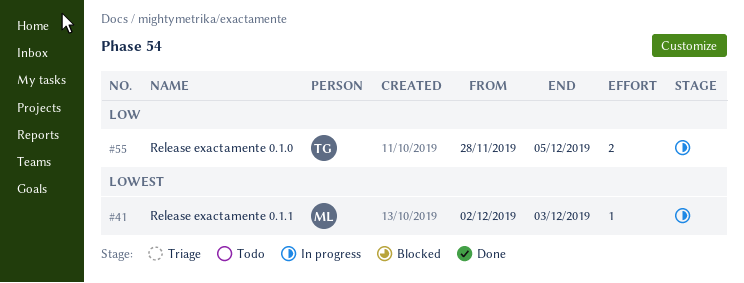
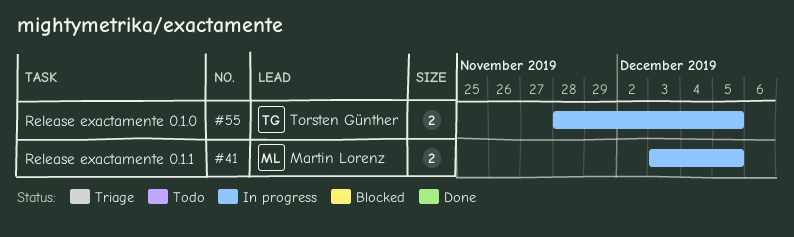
#41, estimate: 1 -> 2
#41, start: Dec 2 -> Dec 3
#41, due: Dec 3 -> Dec 5

